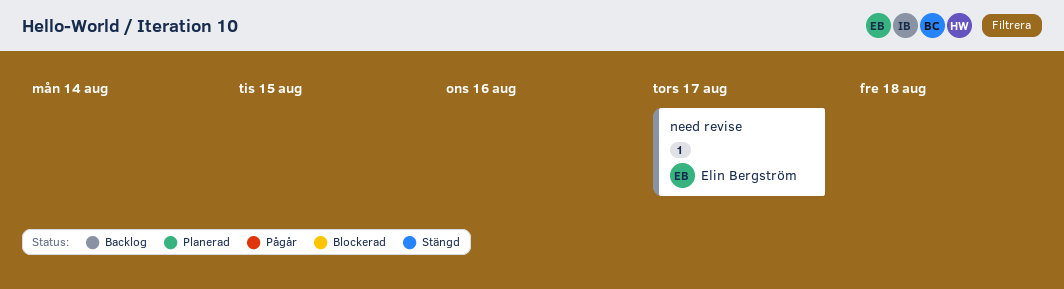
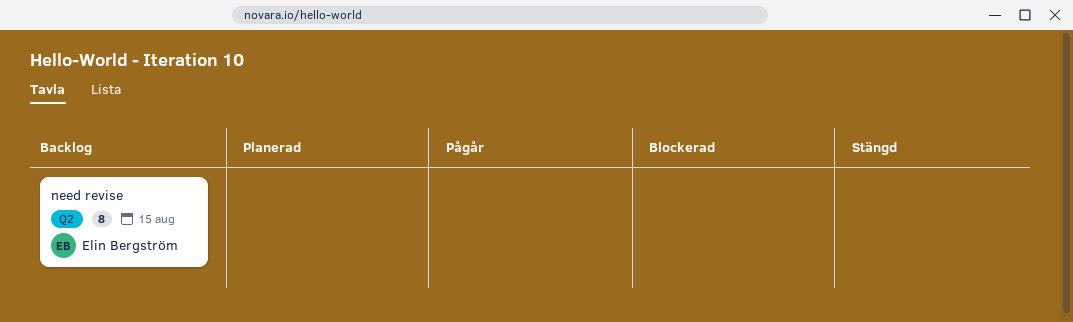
need revise, estimate: 1 -> 8
need revise, due: Aug 17 -> Aug 15

